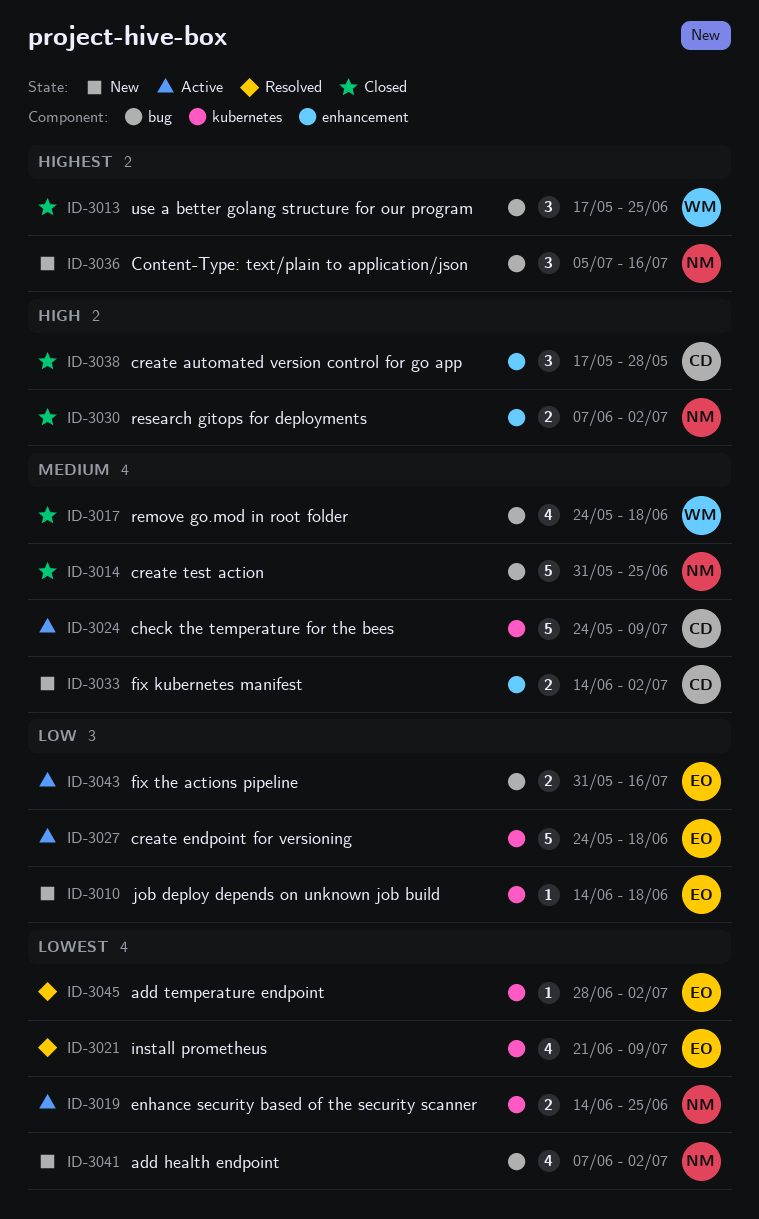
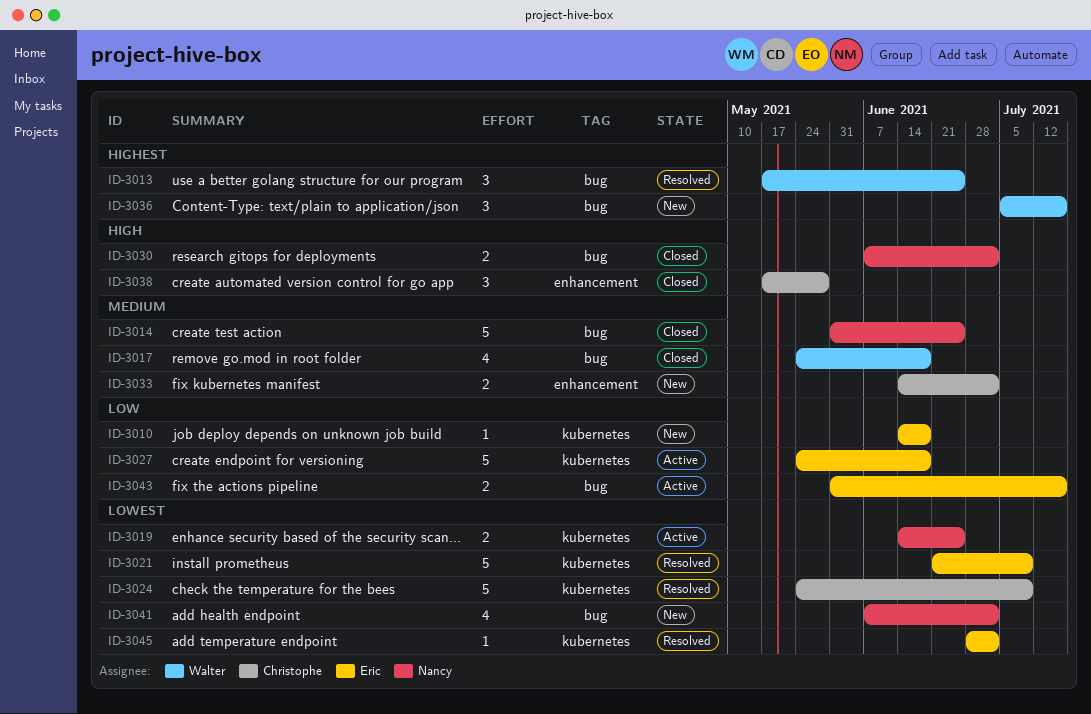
ID-3013, status: Closed -> Resolved
ID-3021, estimate: 4 -> 5
ID-3024, status: Active -> Resolved
ID-3024, priority: Medium -> Lowest
ID-3030, label: enhancement -> bug
ID-3036, owner: Nancy -> Walter

